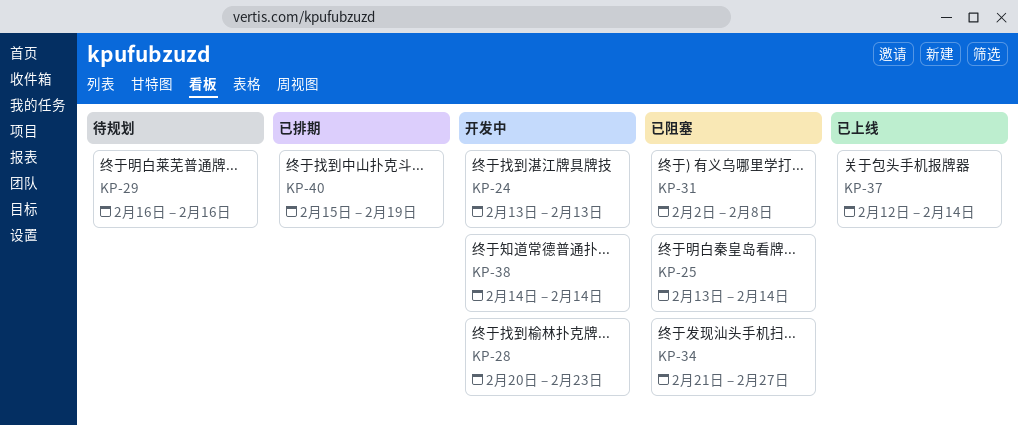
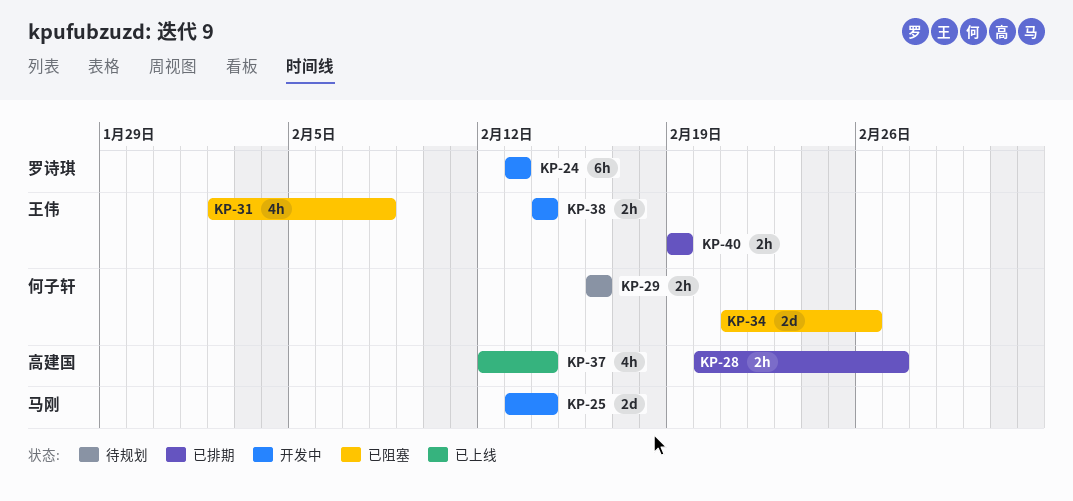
KP-25, status: 已阻塞 -> 开发中
KP-28, status: 开发中 -> 已排期
KP-28, due: Feb 23 -> Feb 27
KP-34, due: Feb 27 -> Feb 26
KP-40, start: Feb 15 -> Feb 19

